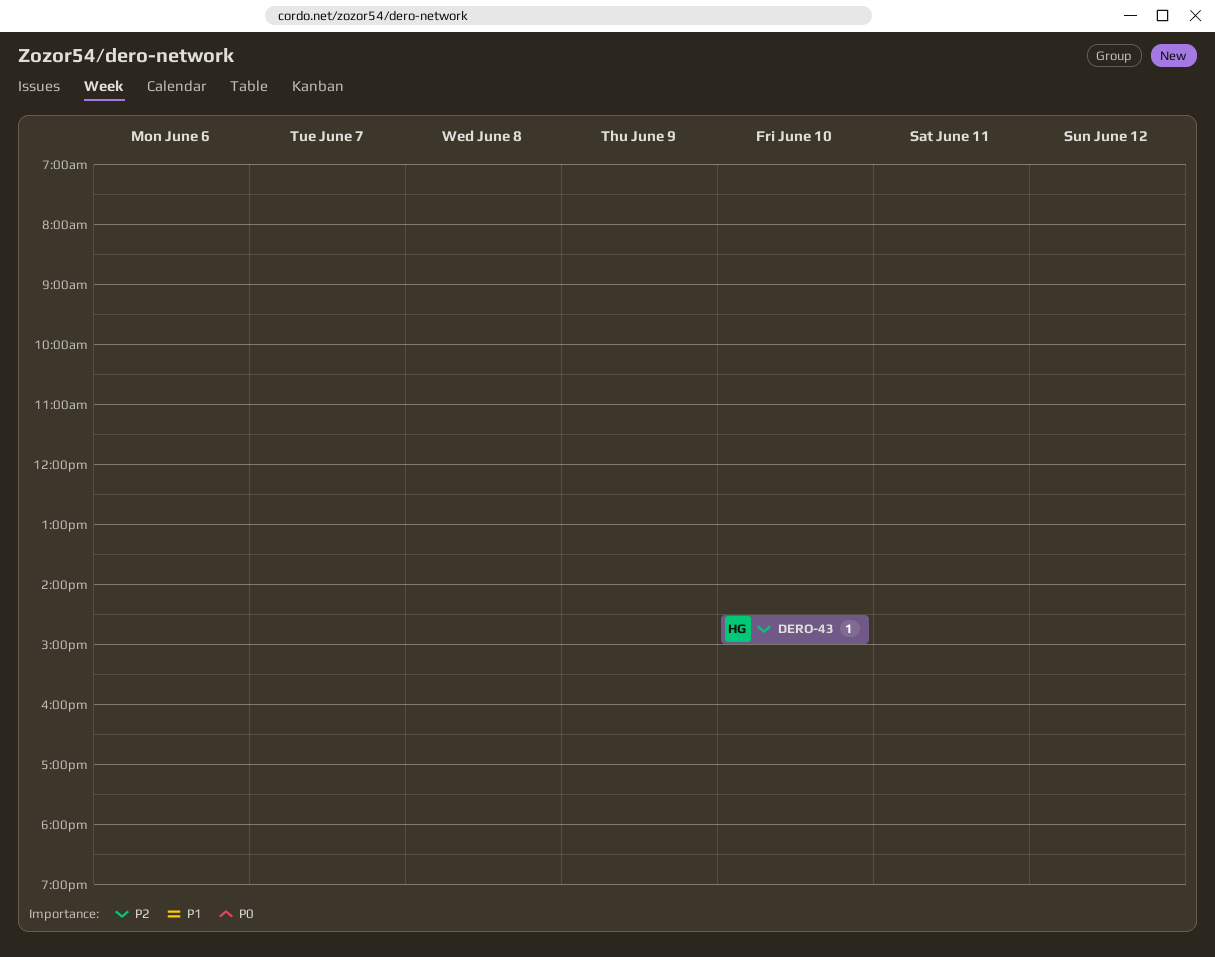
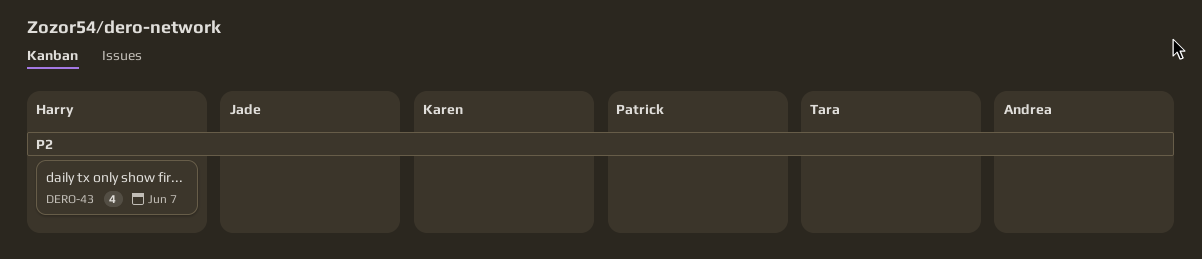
DERO-43, estimate: 1 -> 4
DERO-43, day: Jun 10 -> Jun 7

